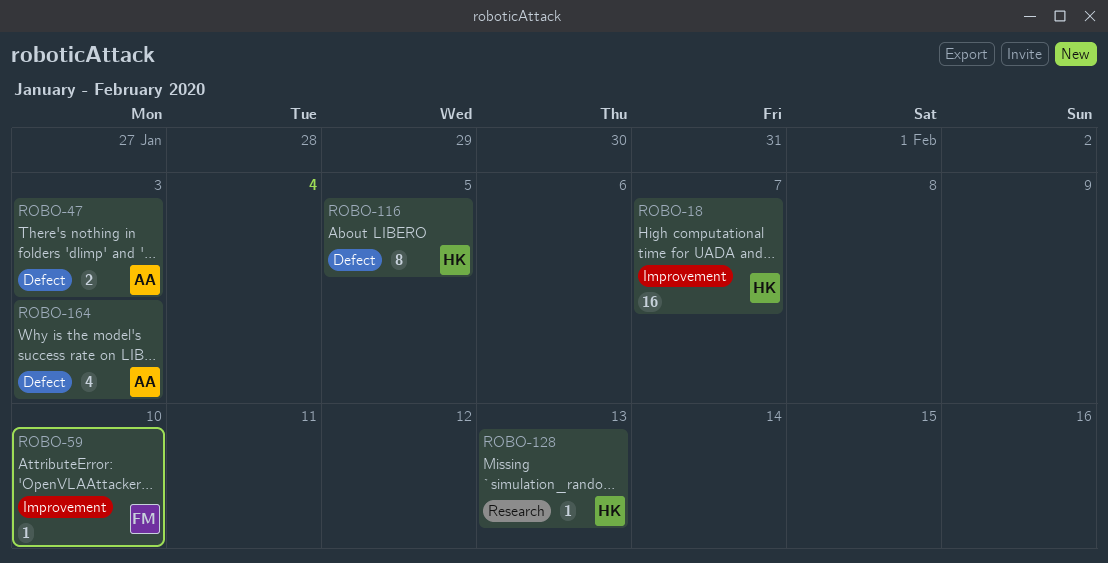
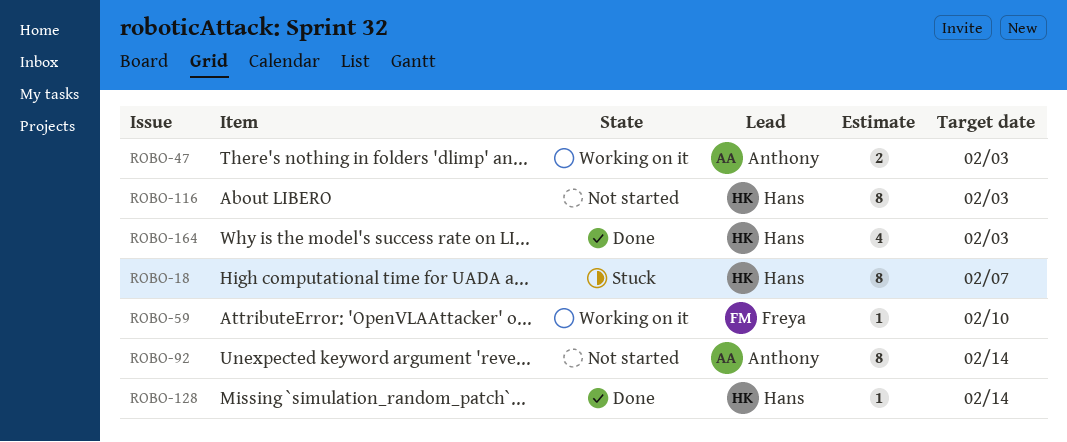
ROBO-18, estimate: 16 -> 8
ROBO-92: none -> present
ROBO-116, due: Feb 5 -> Feb 3
ROBO-128, due: Feb 13 -> Feb 14
ROBO-164, owner: Anthony -> Hans

